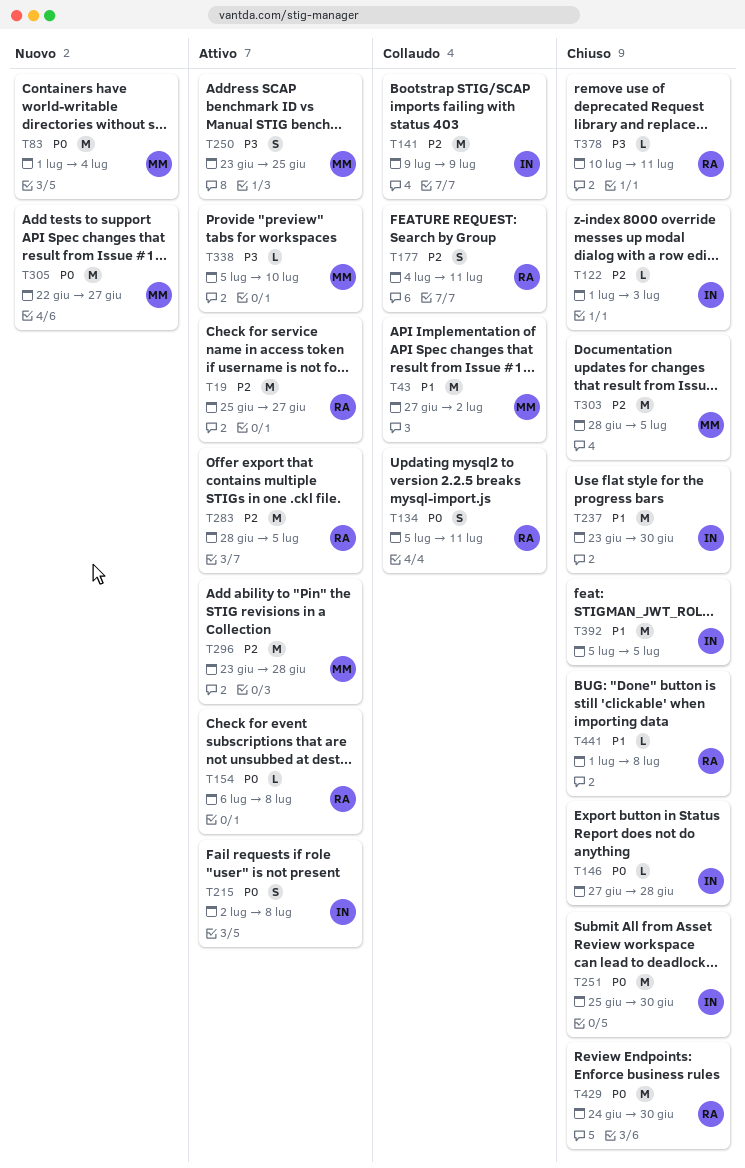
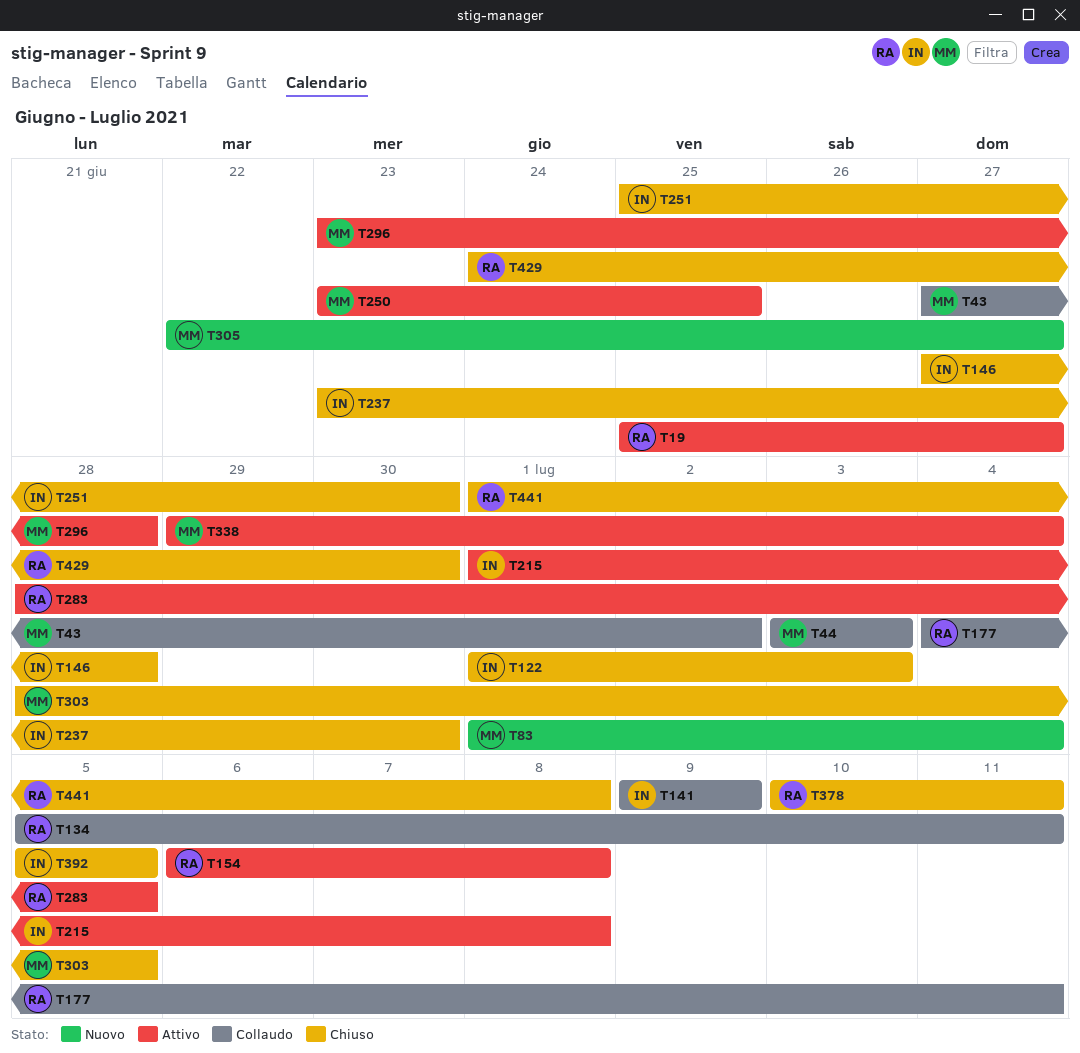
T44: none -> present
T215, start: Jul 2 -> Jul 1
T338, start: Jul 5 -> Jun 29
T338, due: Jul 10 -> Jul 4

